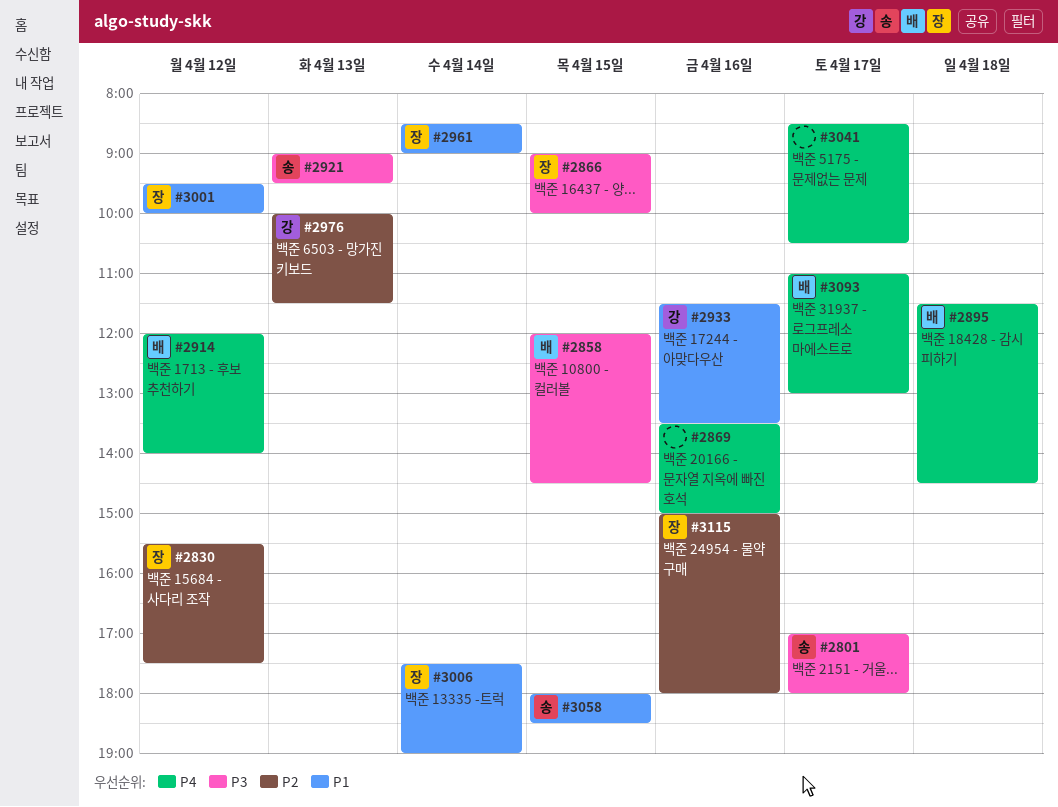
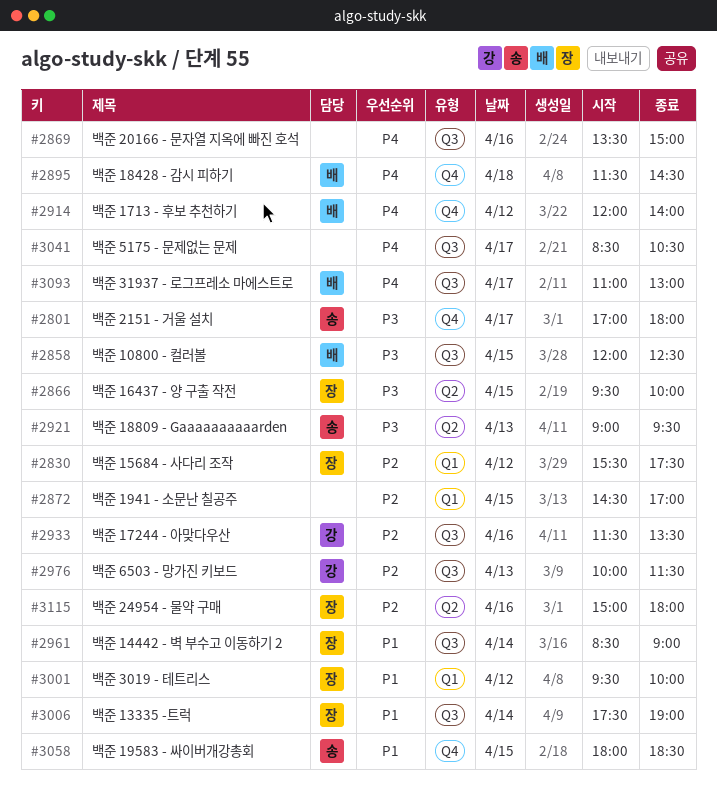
#2858, ends: 14:30 -> 12:30
#2866, begins: 09:00 -> 09:30
#2872: none -> present
#2933, priority: P1 -> P2

